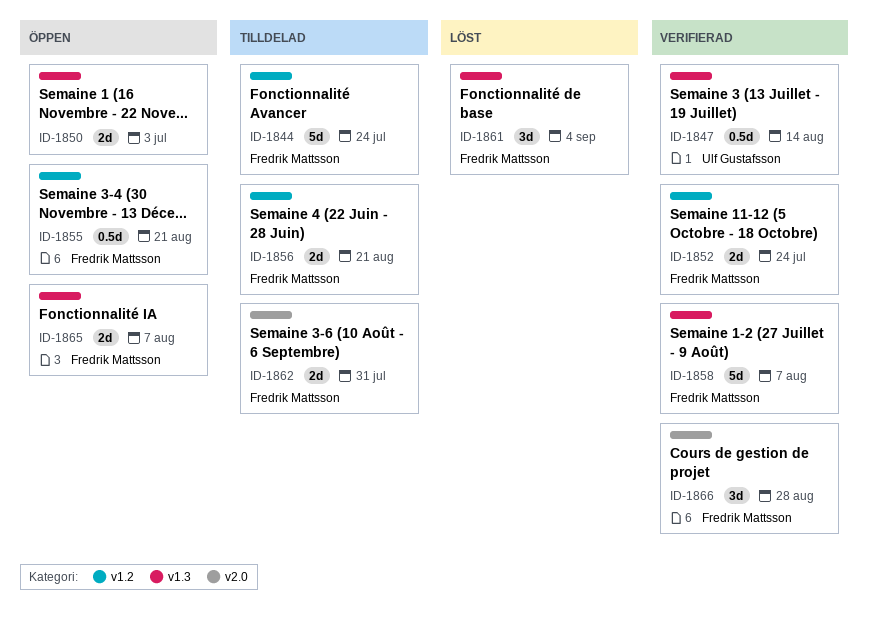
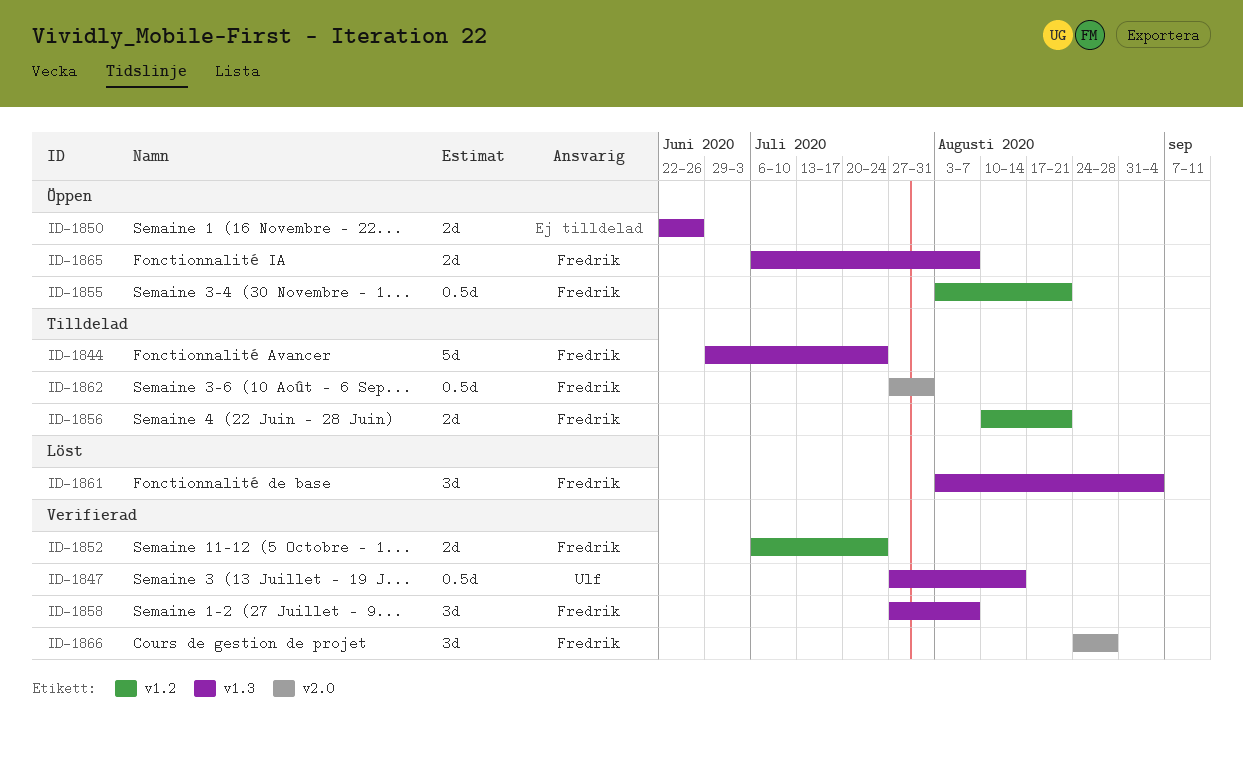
ID-1844, label: v1.2 -> v1.3
ID-1850, due: Jul 3 -> Jun 26
ID-1858, estimate: 5d -> 3d
ID-1862, estimate: 2d -> 0.5d

